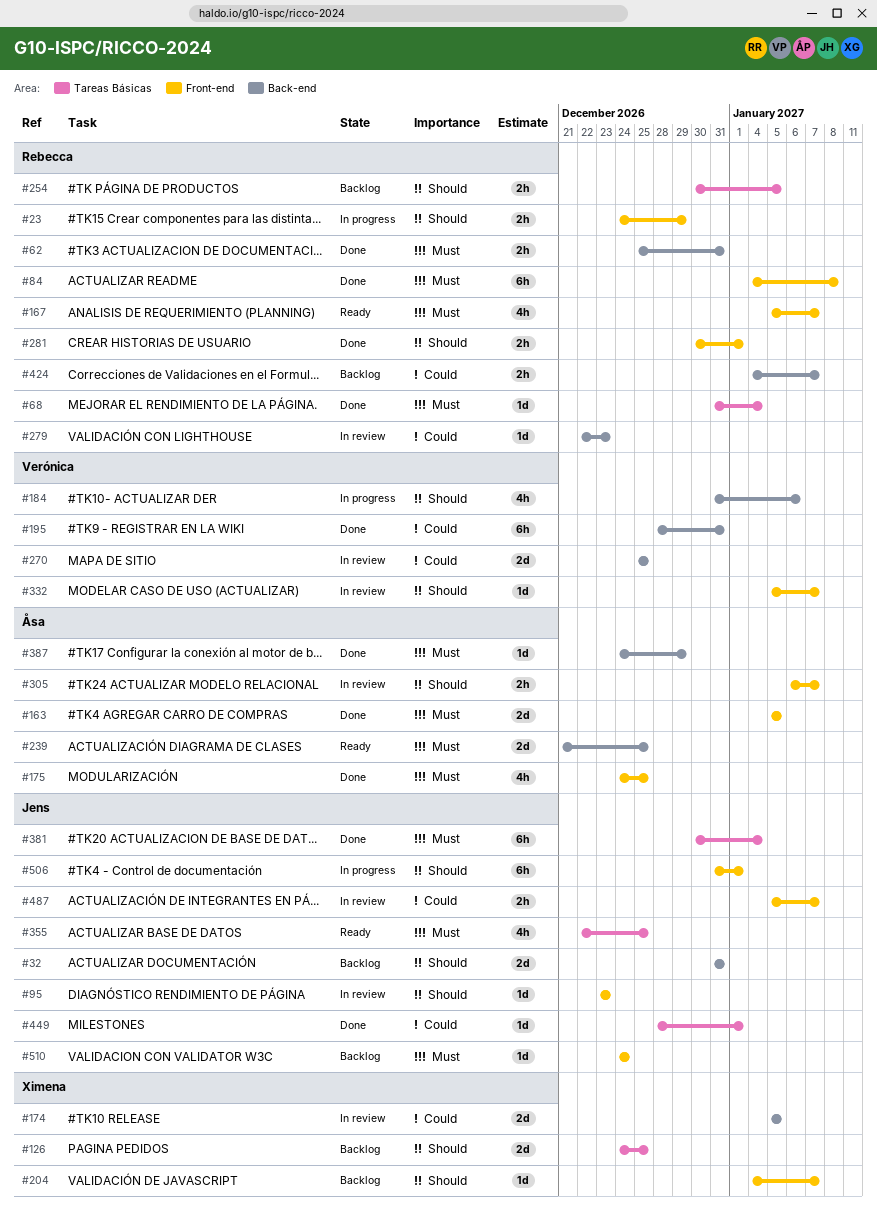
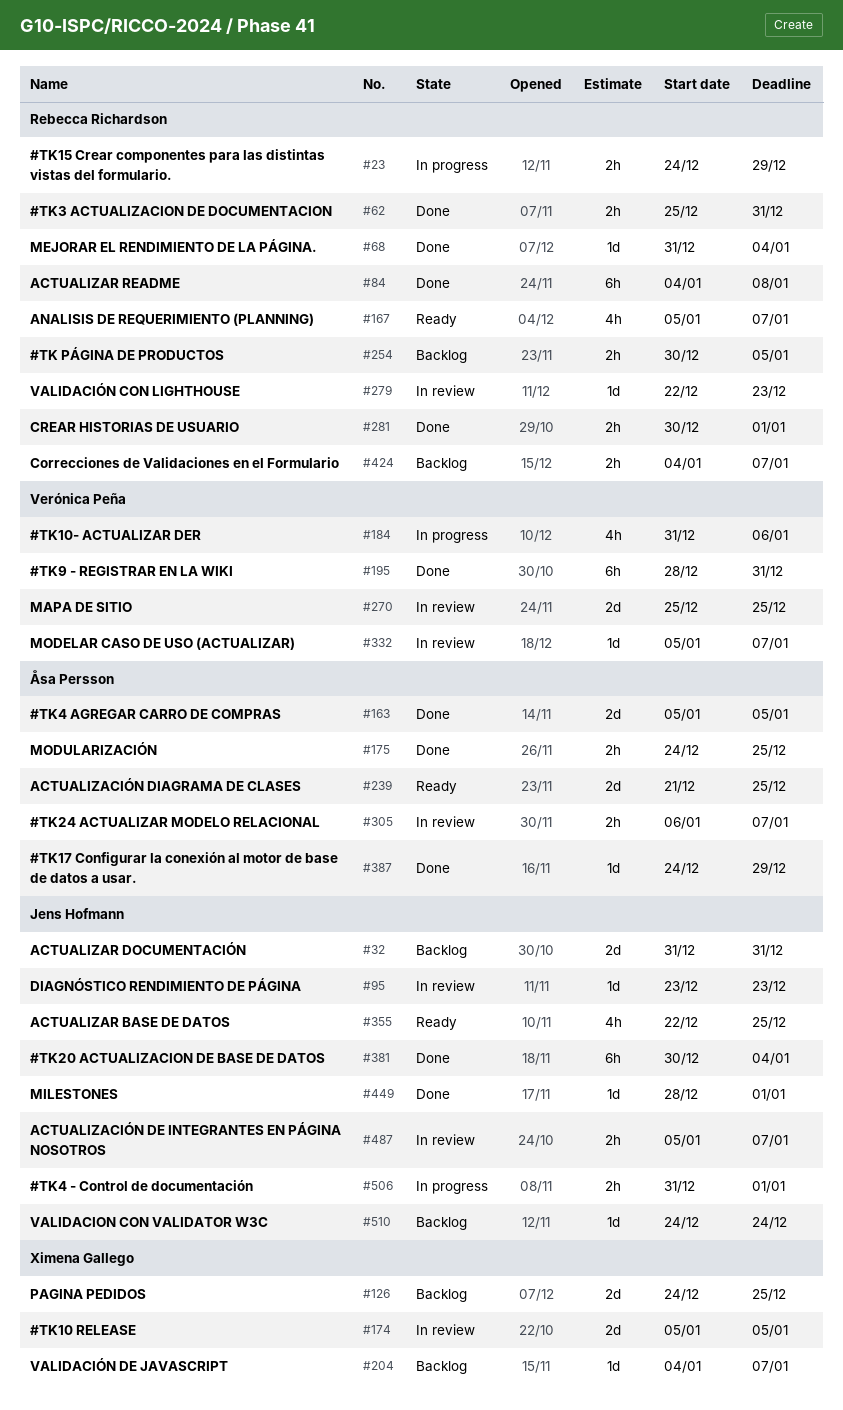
#175, estimate: 4h -> 2h
#506, estimate: 6h -> 2h

